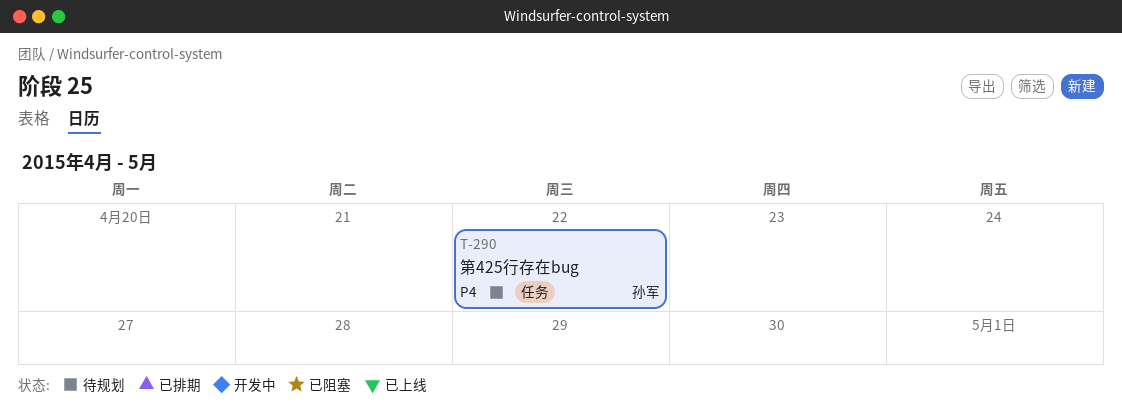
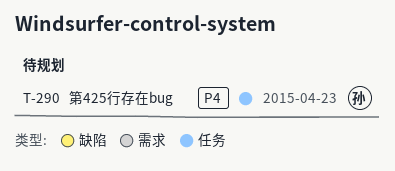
T-290, due: Apr 22 -> Apr 23

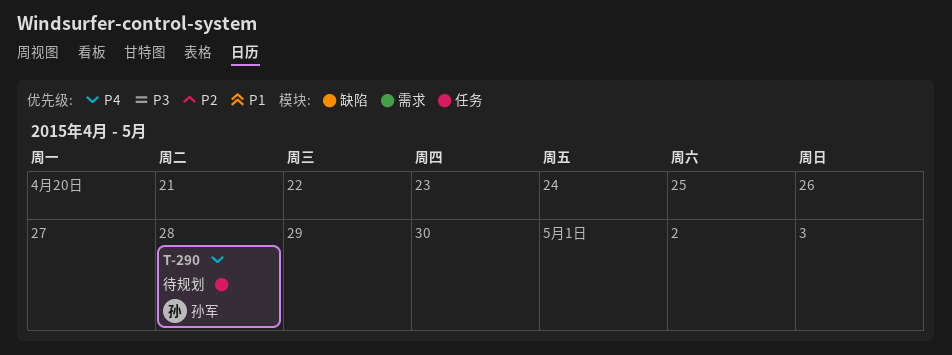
T-290, due: Apr 23 -> Apr 28

